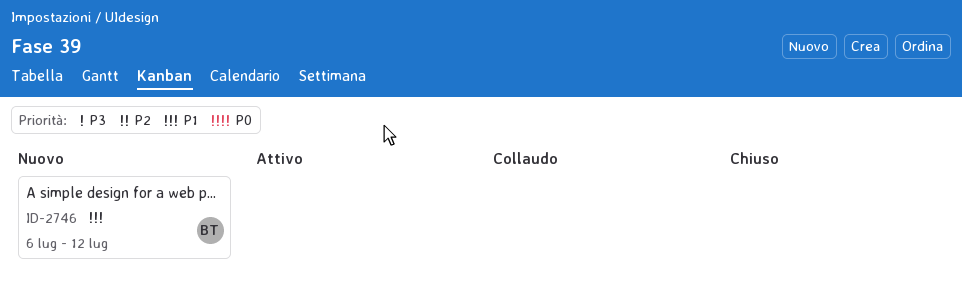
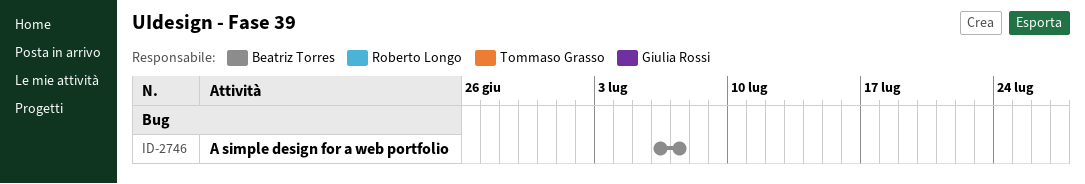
ID-2746, due: Jul 12 -> Jul 7

